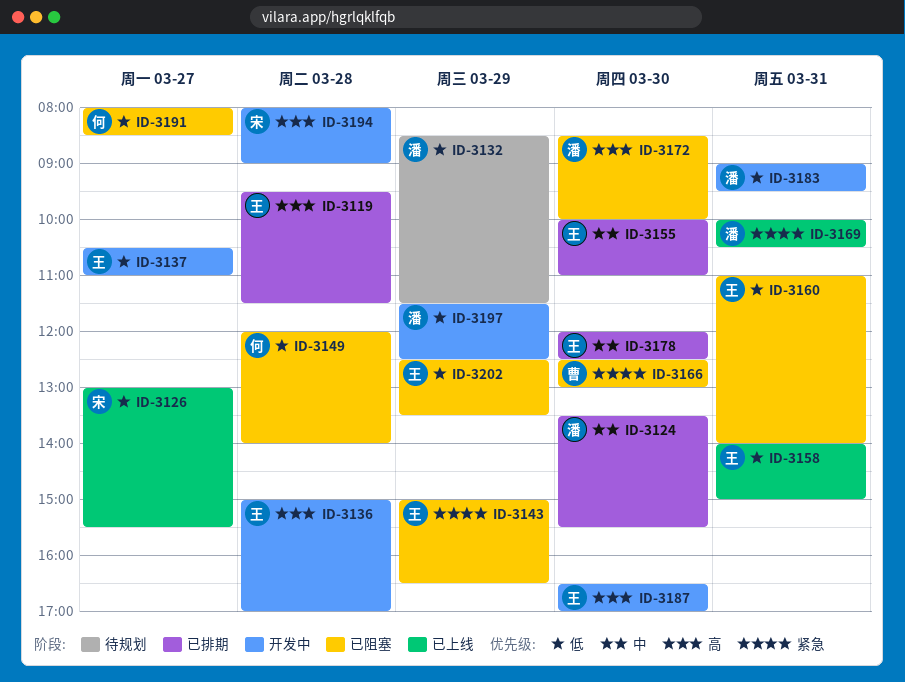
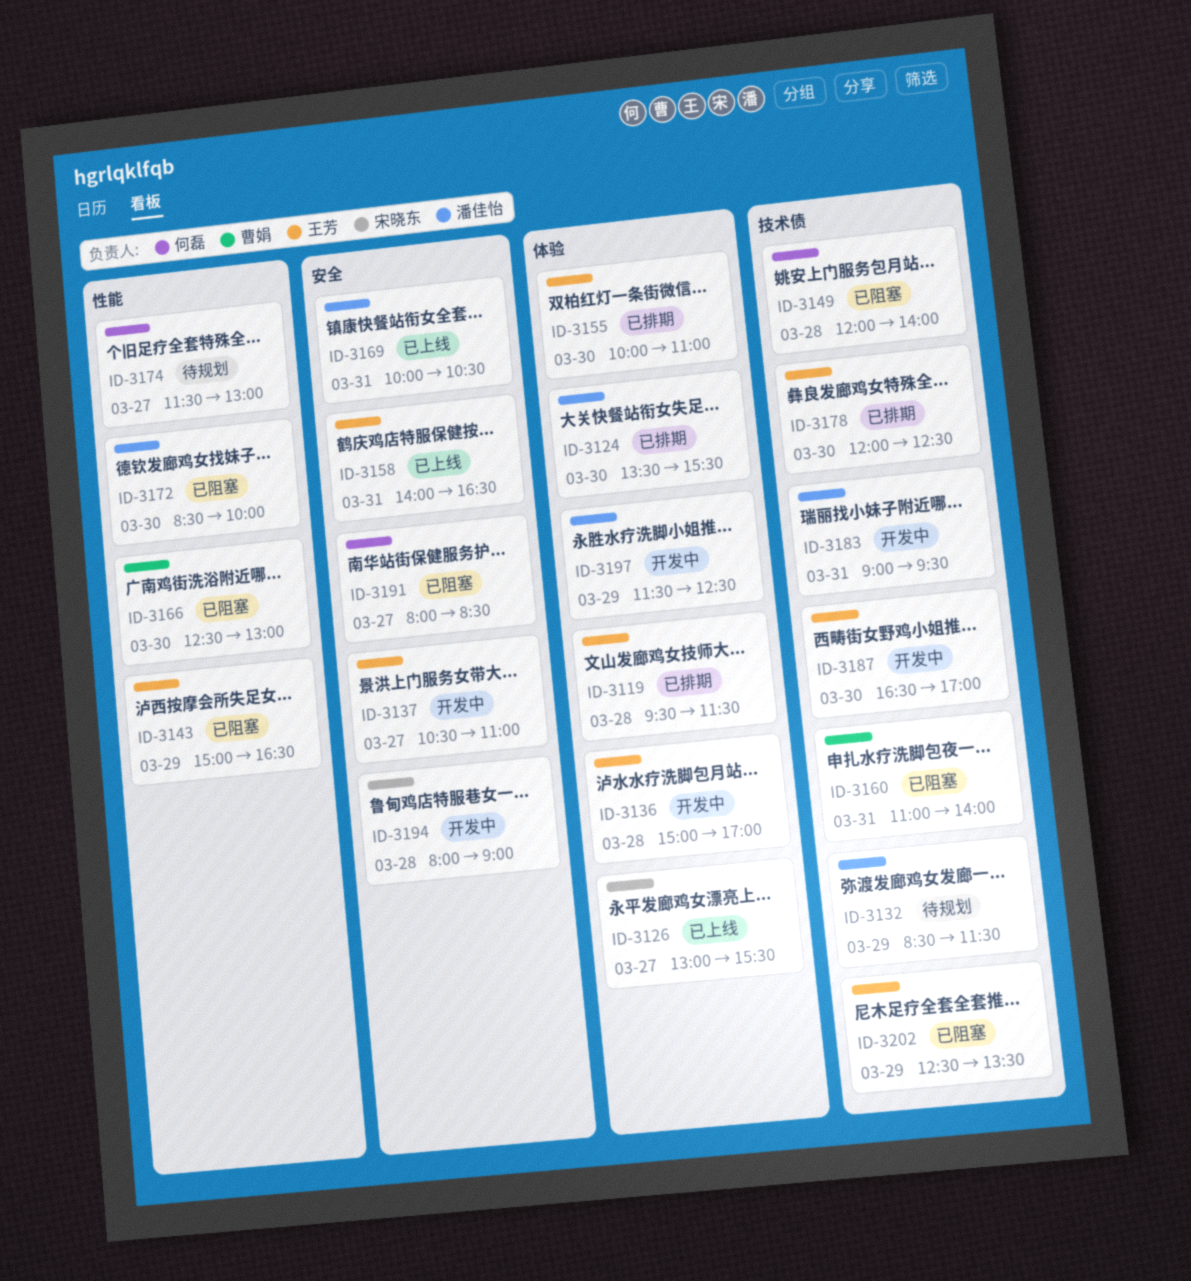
ID-3158, ends: 15:00 -> 16:30
ID-3160, owner: 王芳 -> 曹娟
ID-3174: none -> present

